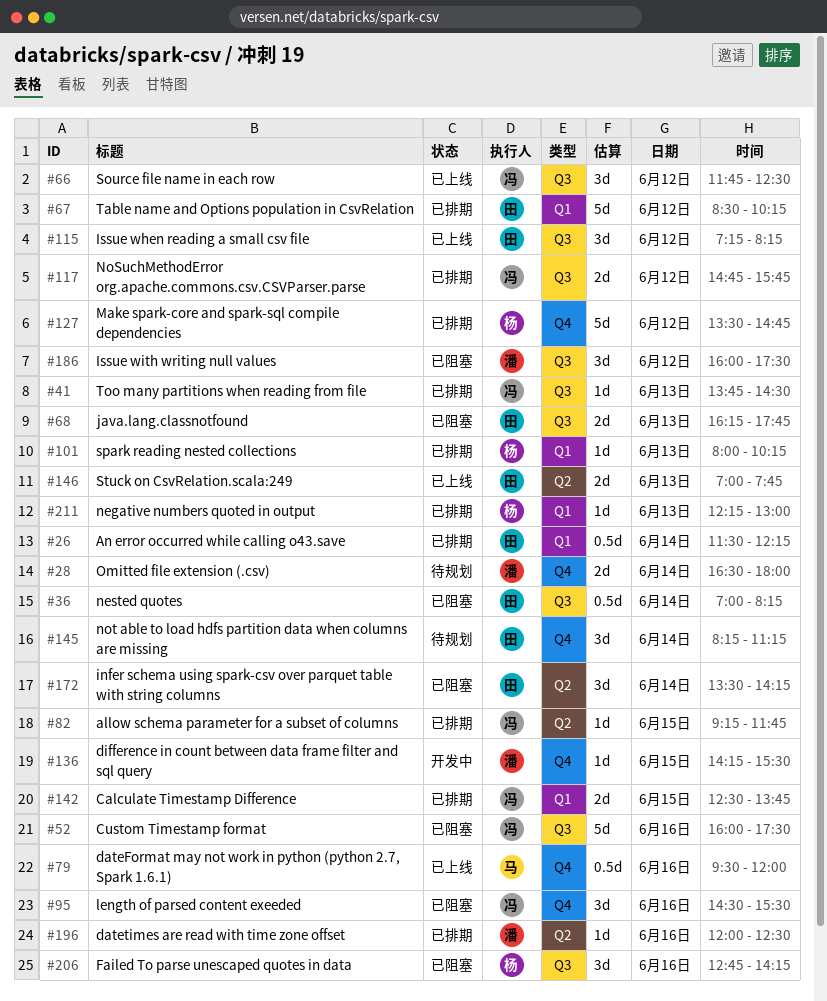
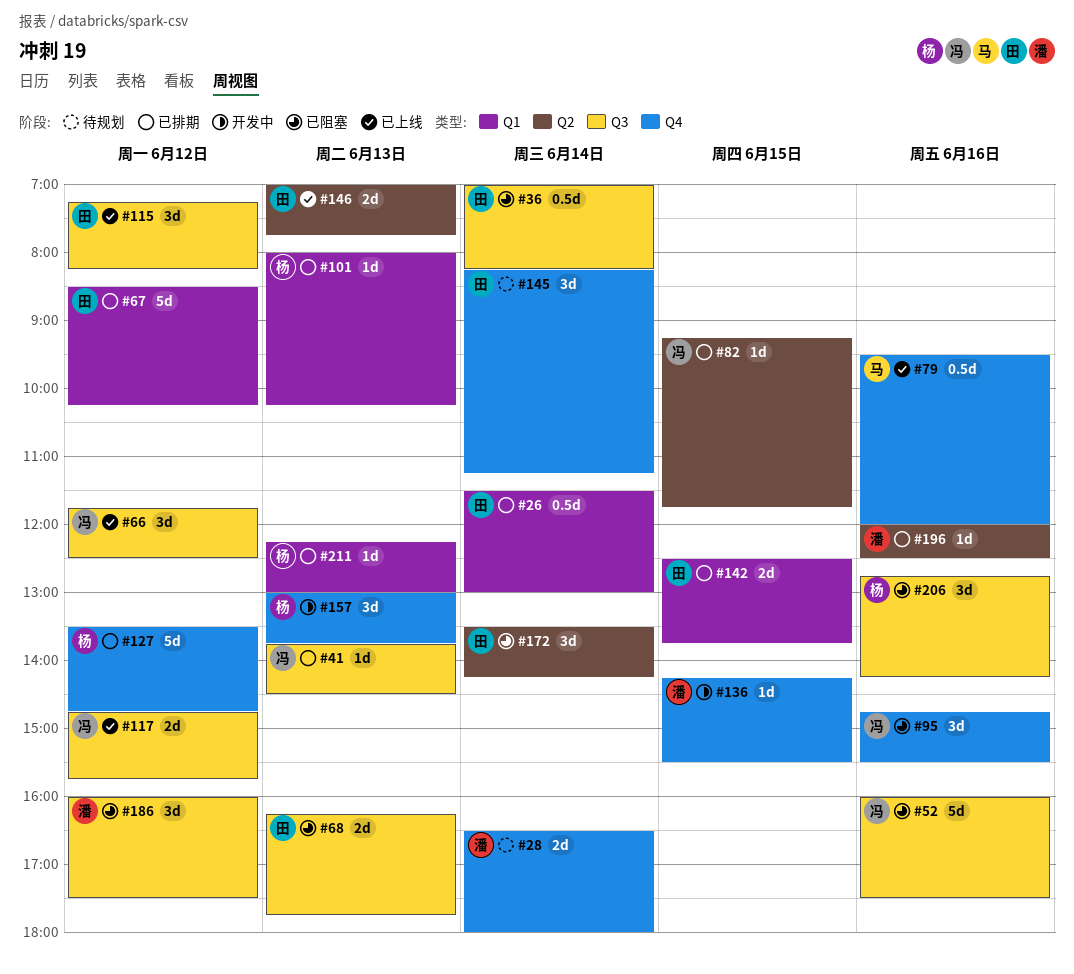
#26, ends: 12:15 -> 13:00
#95, begins: 14:30 -> 14:45
#117, status: 已排期 -> 已上线
#142, owner: 冯 -> 田
#157: none -> present

